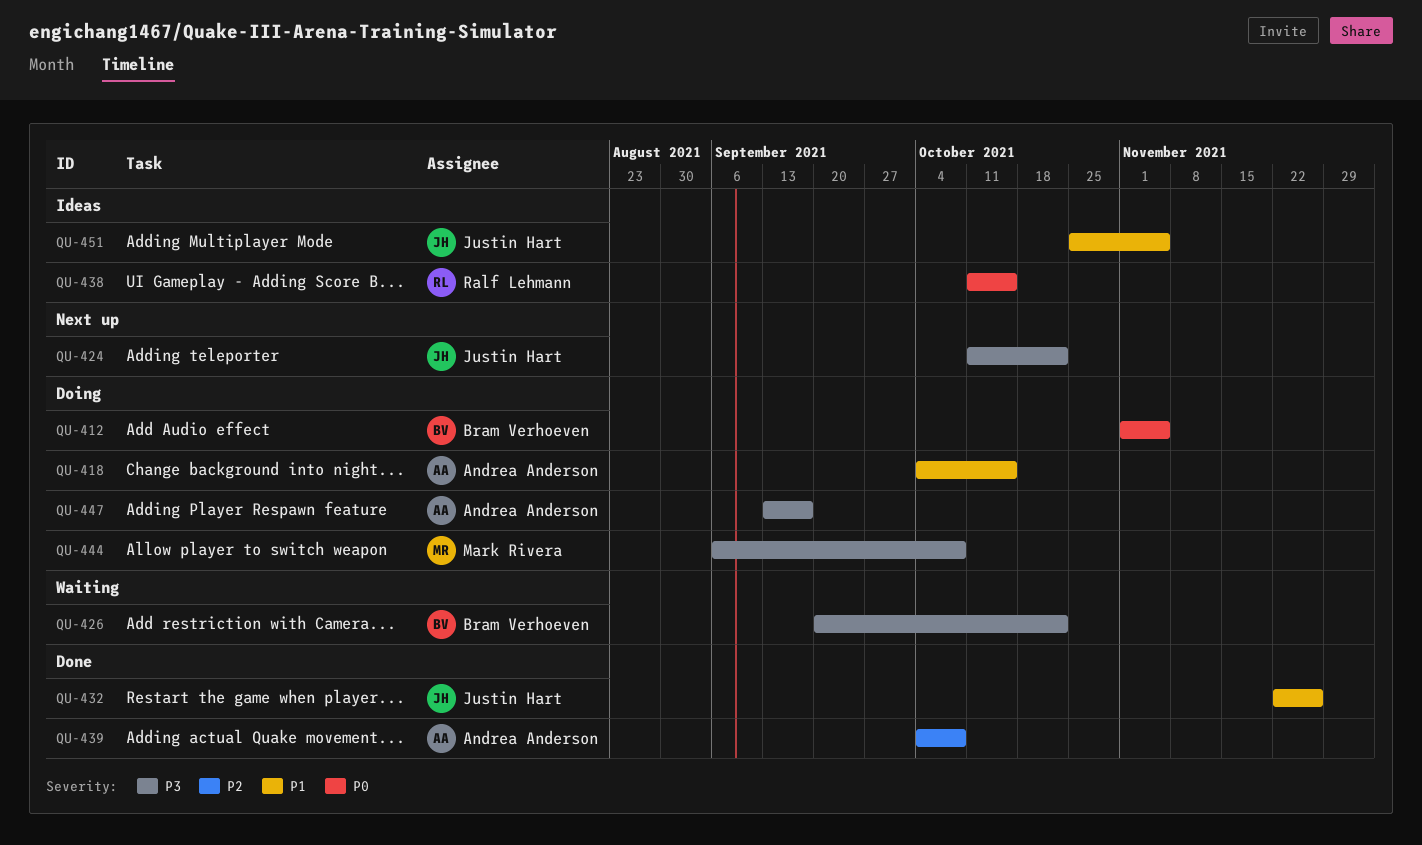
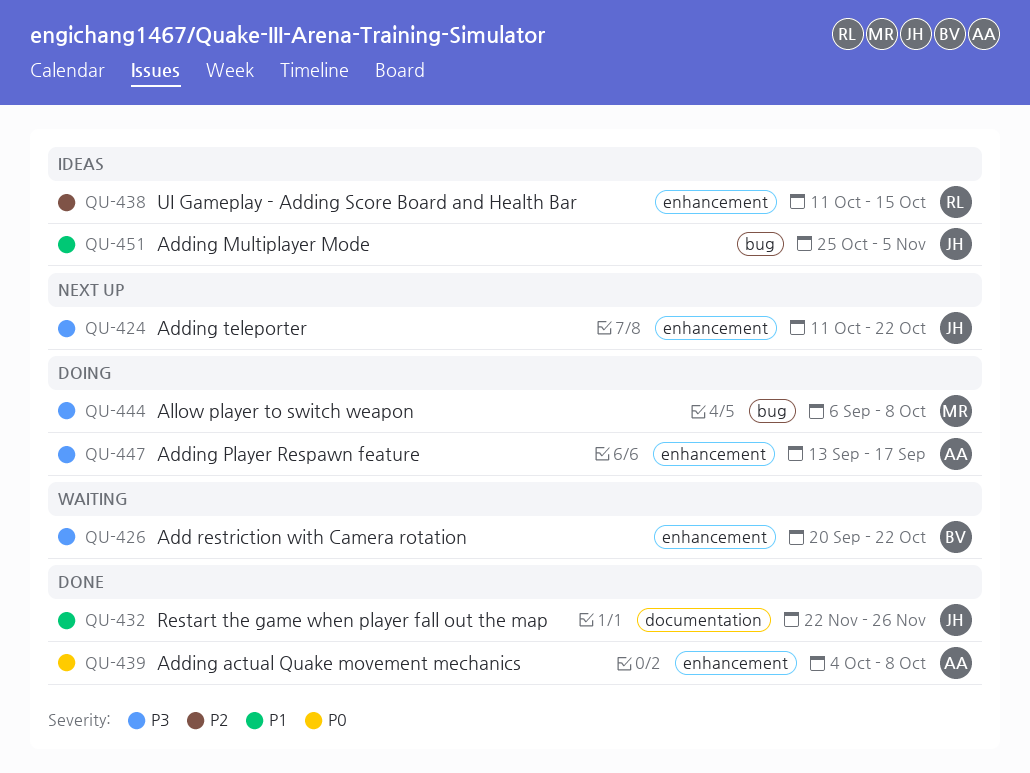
QU-412: present -> none
QU-418: present -> none
QU-438, priority: P0 -> P2
QU-439, priority: P2 -> P0

